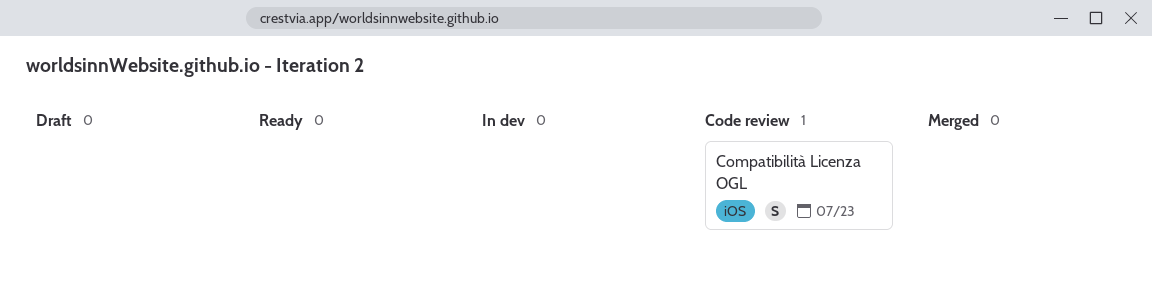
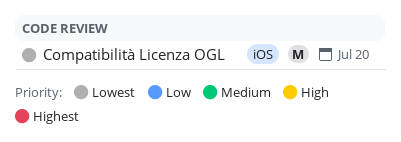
Compatibilità Licenza OGL, estimate: S -> M
Compatibilità Licenza OGL, due: Jul 23 -> Jul 20

